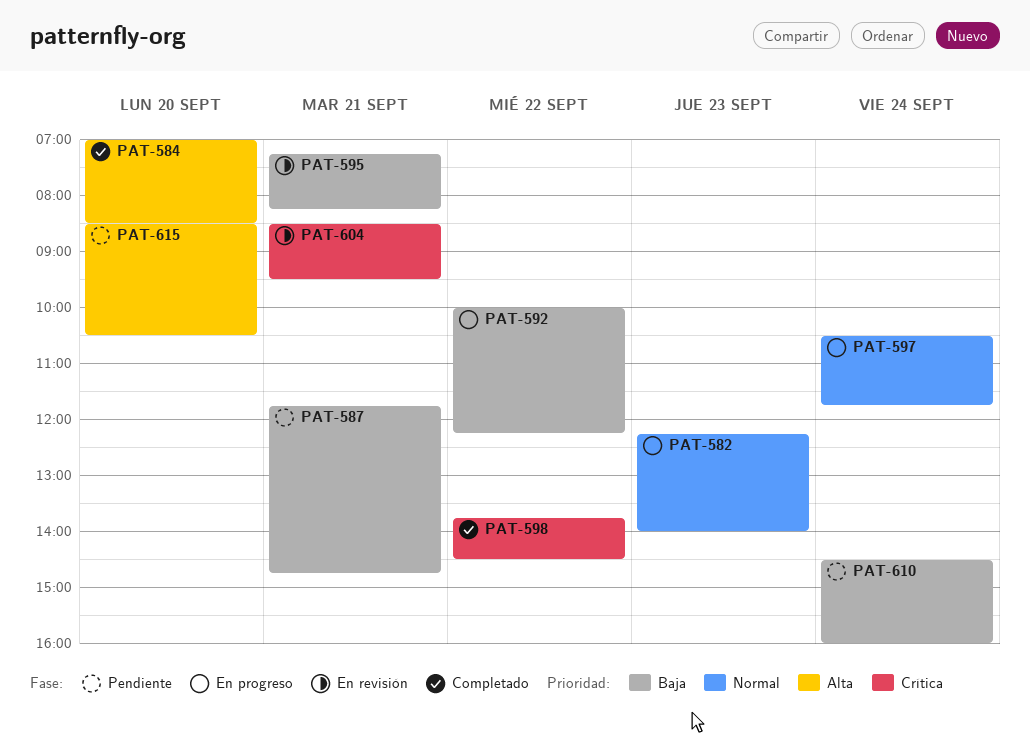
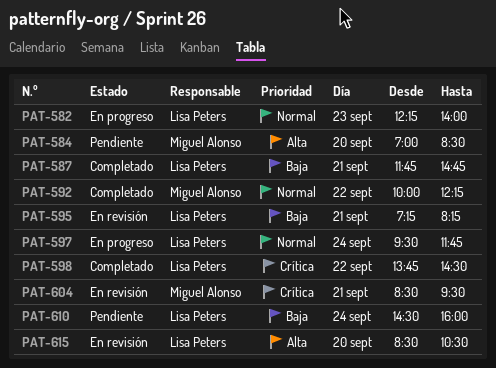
PAT-584, status: Completado -> Pendiente
PAT-587, status: Pendiente -> Completado
PAT-592, status: En progreso -> Completado
PAT-592, priority: Baja -> Normal
PAT-597, begins: 10:30 -> 09:30
PAT-615, status: Pendiente -> En revisión

